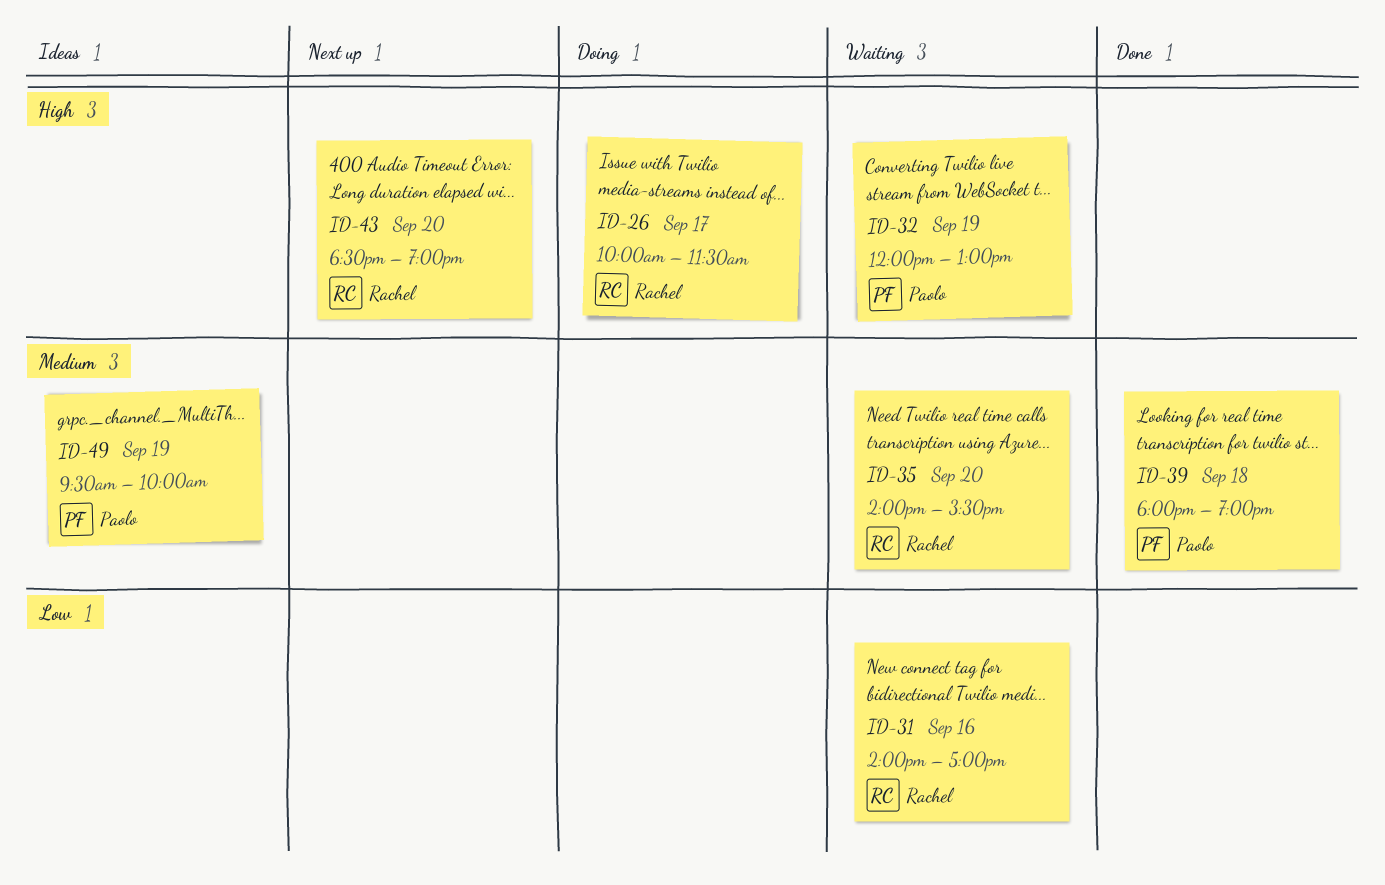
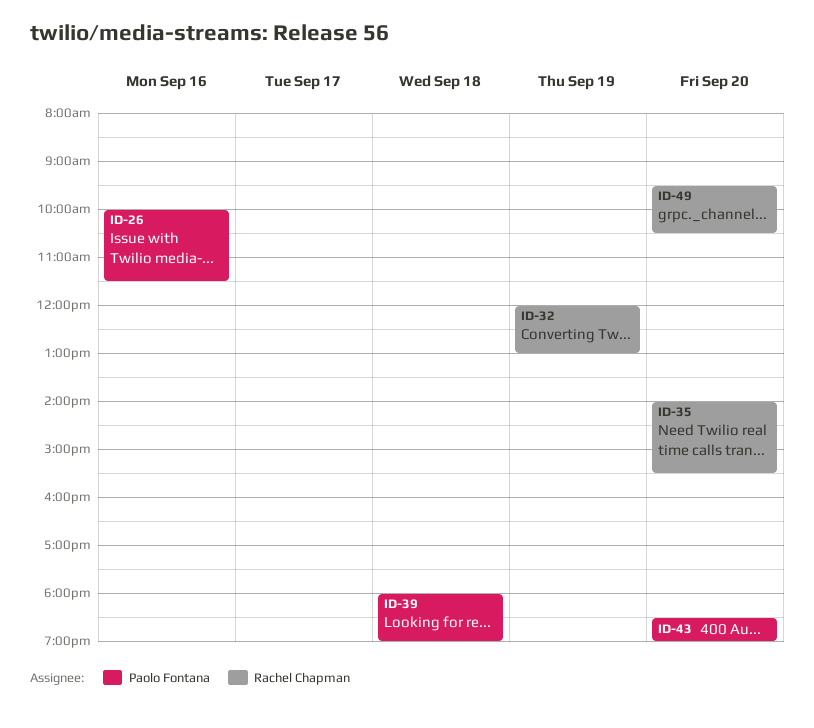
ID-26, owner: Rachel Chapman -> Paolo Fontana
ID-26, day: Sep 17 -> Sep 16
ID-31: present -> none
ID-32, owner: Paolo Fontana -> Rachel Chapman
ID-43, owner: Rachel Chapman -> Paolo Fontana
ID-49, owner: Paolo Fontana -> Rachel Chapman
ID-49, day: Sep 19 -> Sep 20
ID-49, ends: 10:00 -> 10:30

